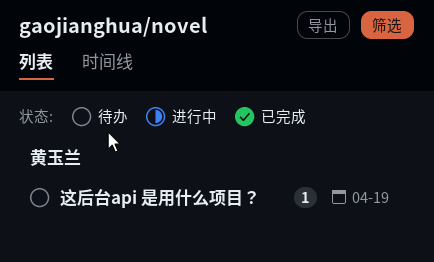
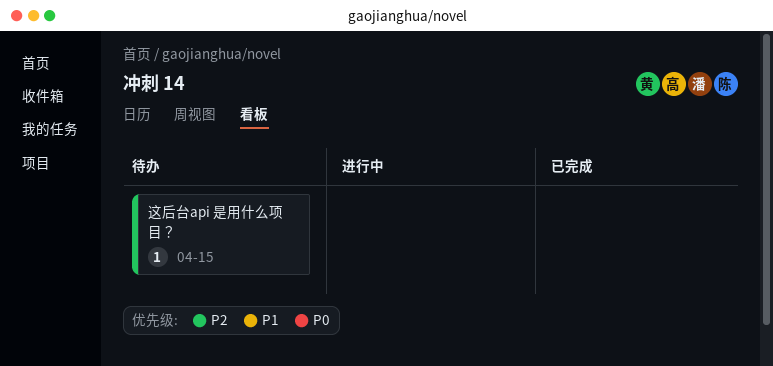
这后台api 是用什么项目？, due: Apr 19 -> Apr 15

